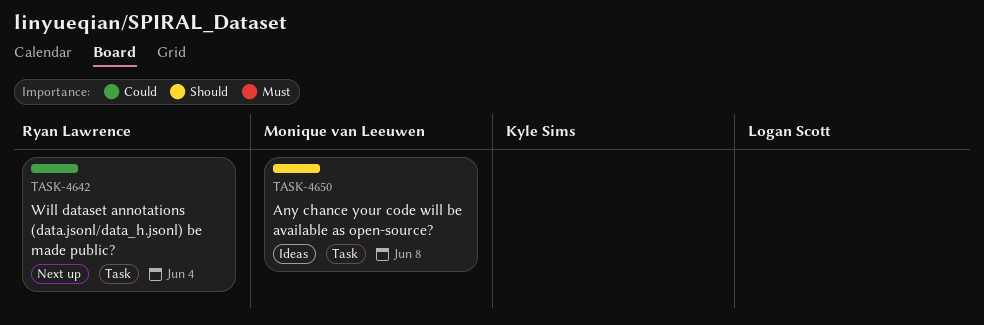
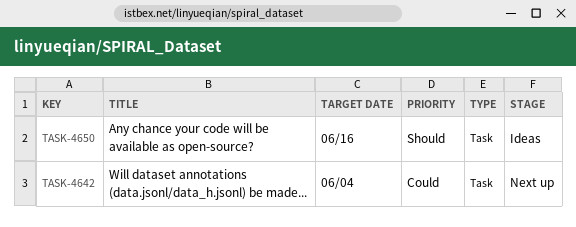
TASK-4650, due: Jun 8 -> Jun 16

